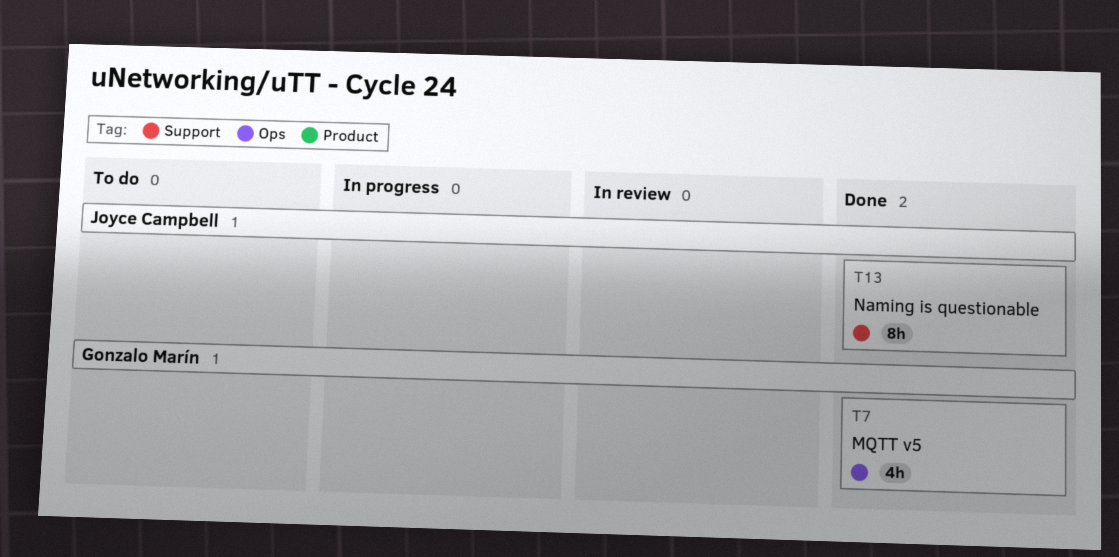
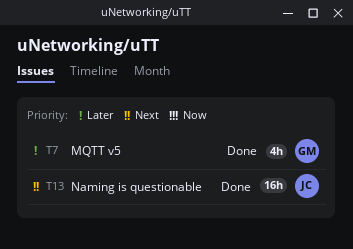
T13, estimate: 8h -> 16h

